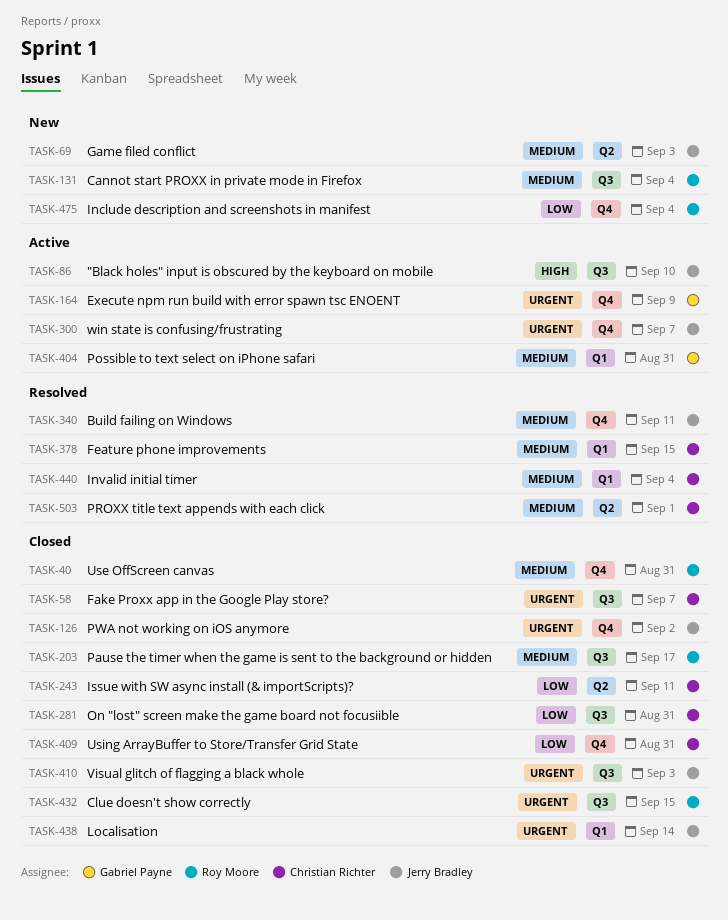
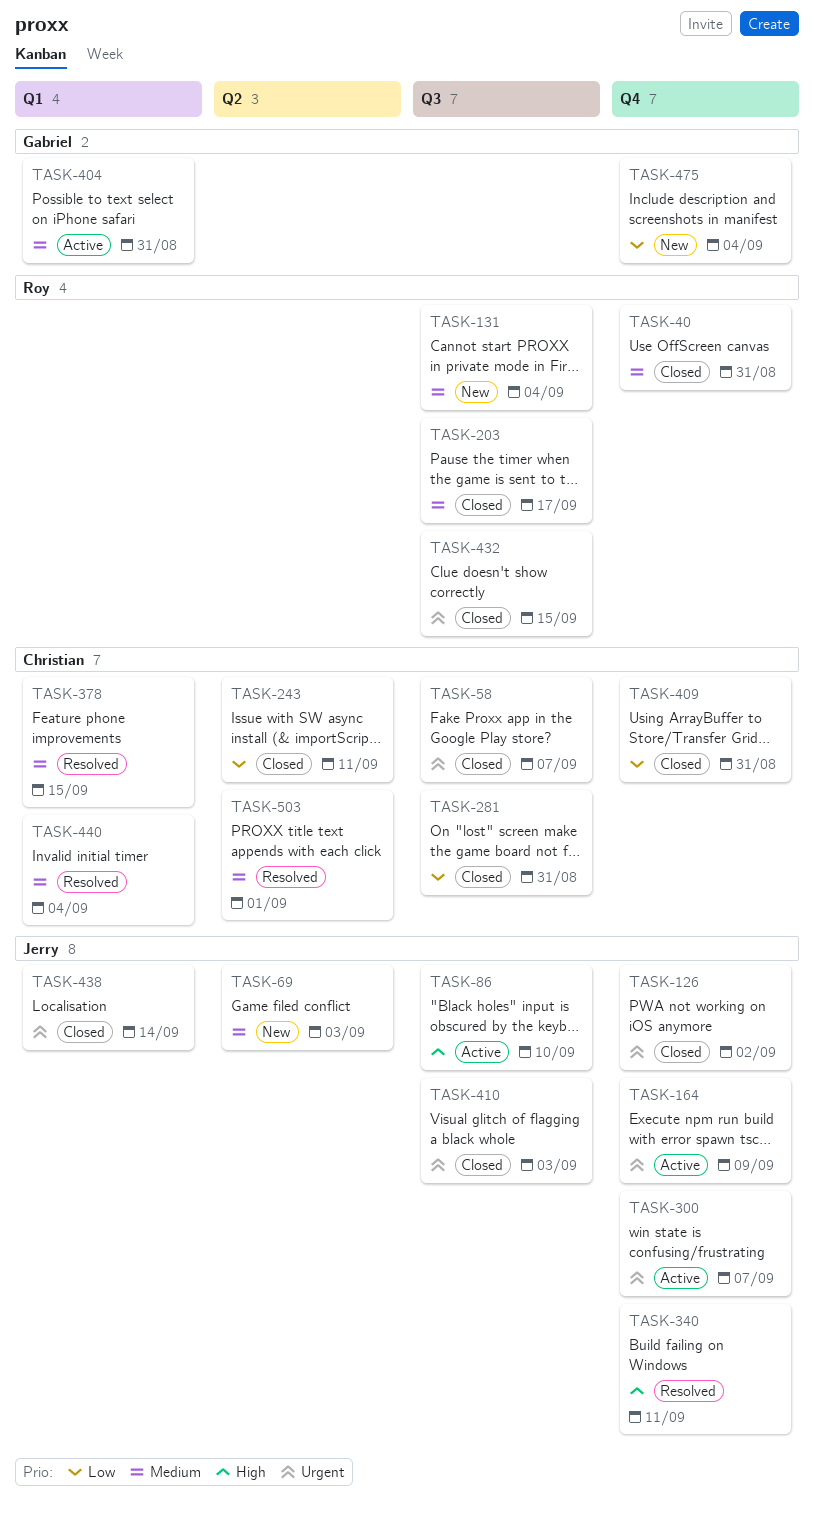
TASK-164, owner: Gabriel Payne -> Jerry Bradley
TASK-340, priority: Medium -> High
TASK-475, owner: Roy Moore -> Gabriel Payne

